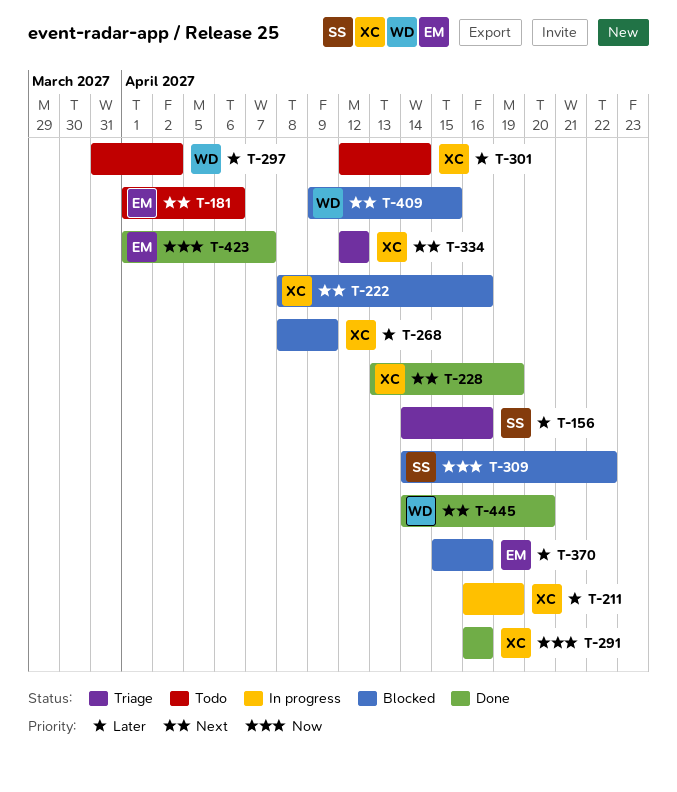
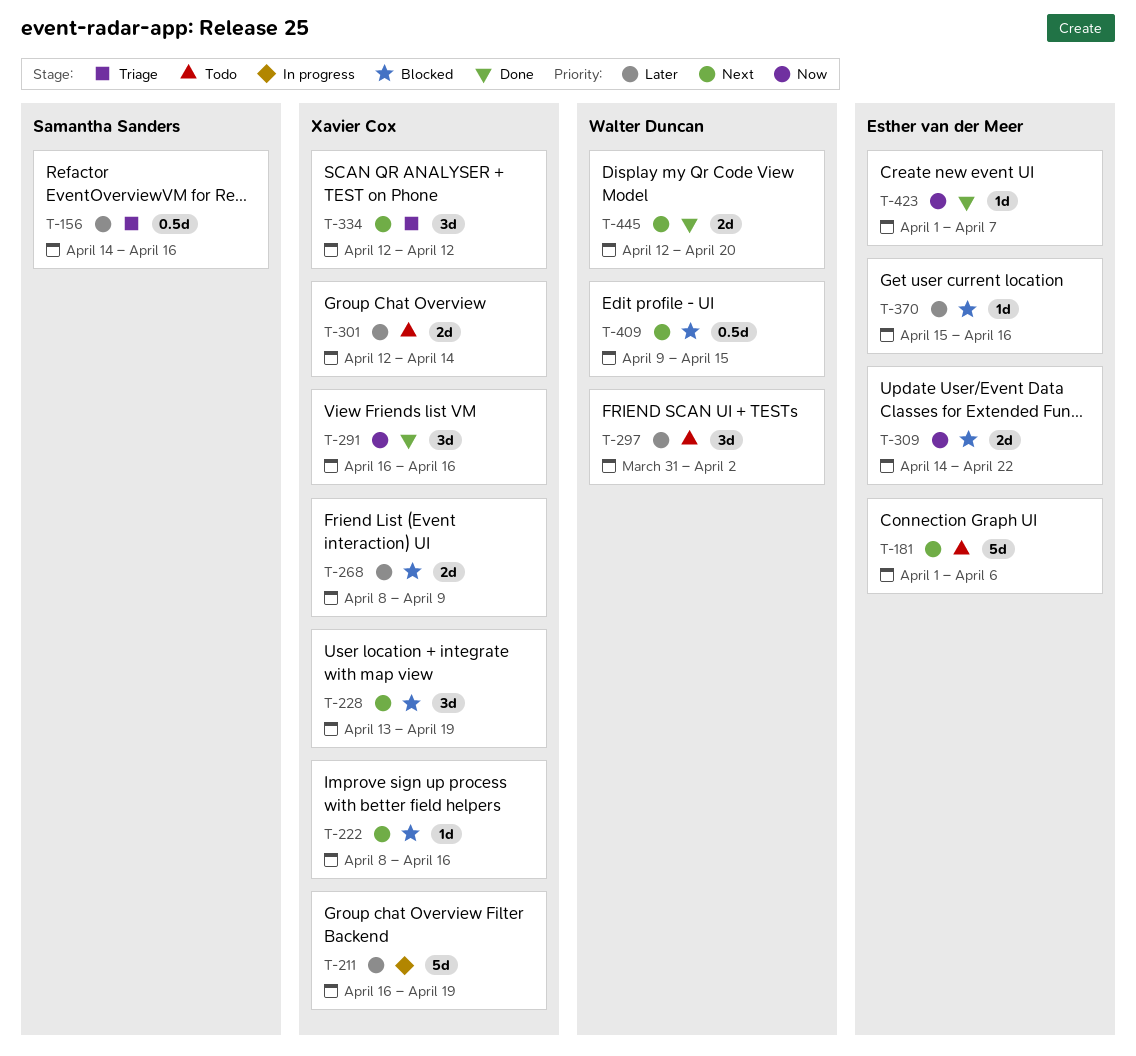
T-228, status: Done -> Blocked
T-309, owner: Samantha Sanders -> Esther van der Meer
T-445, start: Apr 14 -> Apr 12

